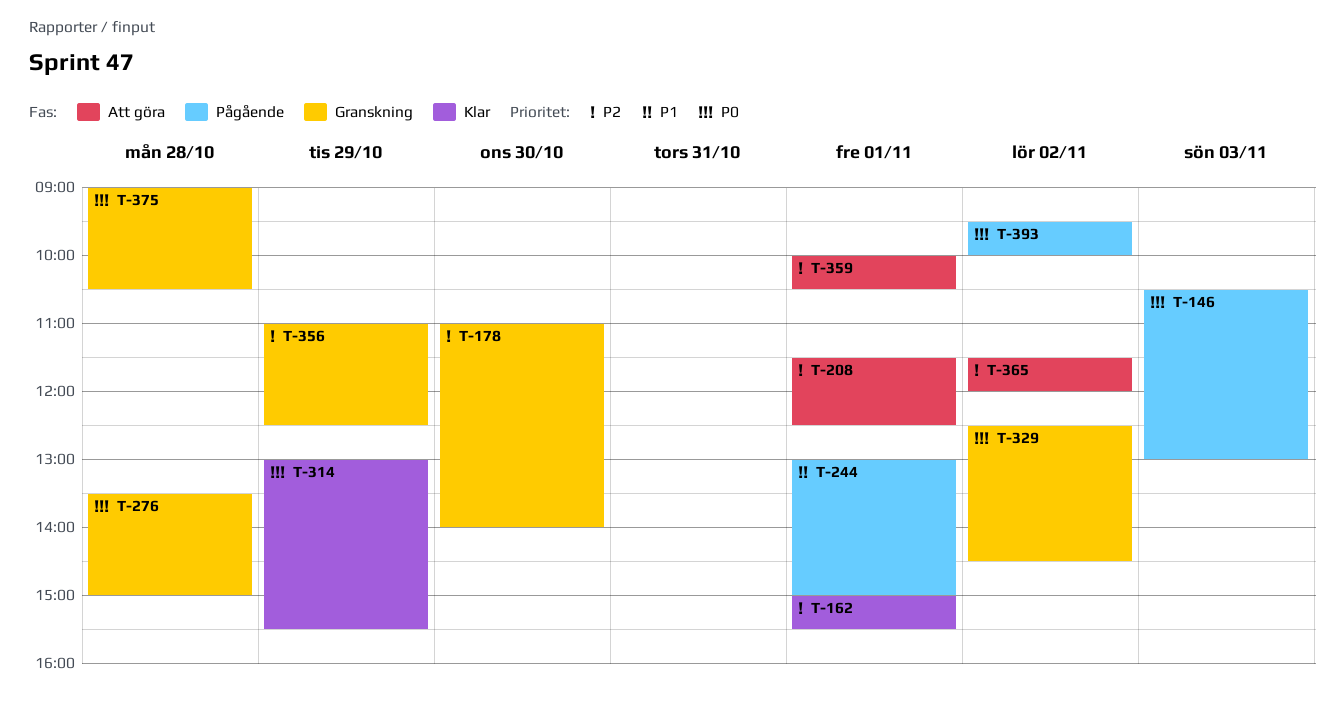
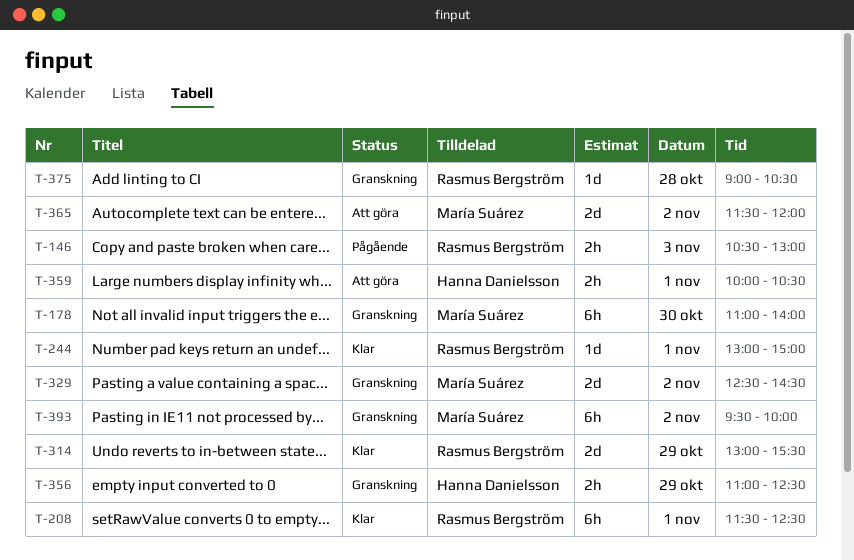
T-162: present -> none
T-208, status: Att göra -> Klar
T-244, status: Pågående -> Klar
T-276: present -> none
T-393, status: Pågående -> Granskning

